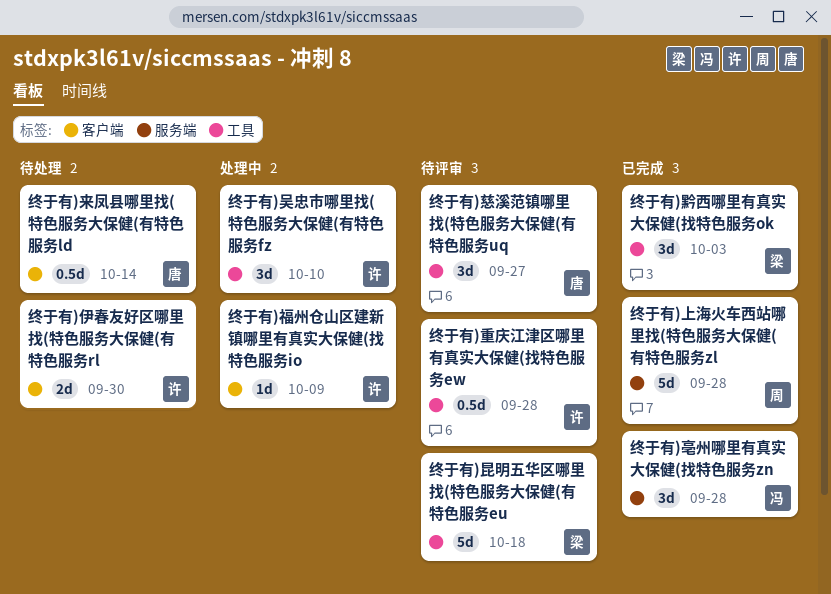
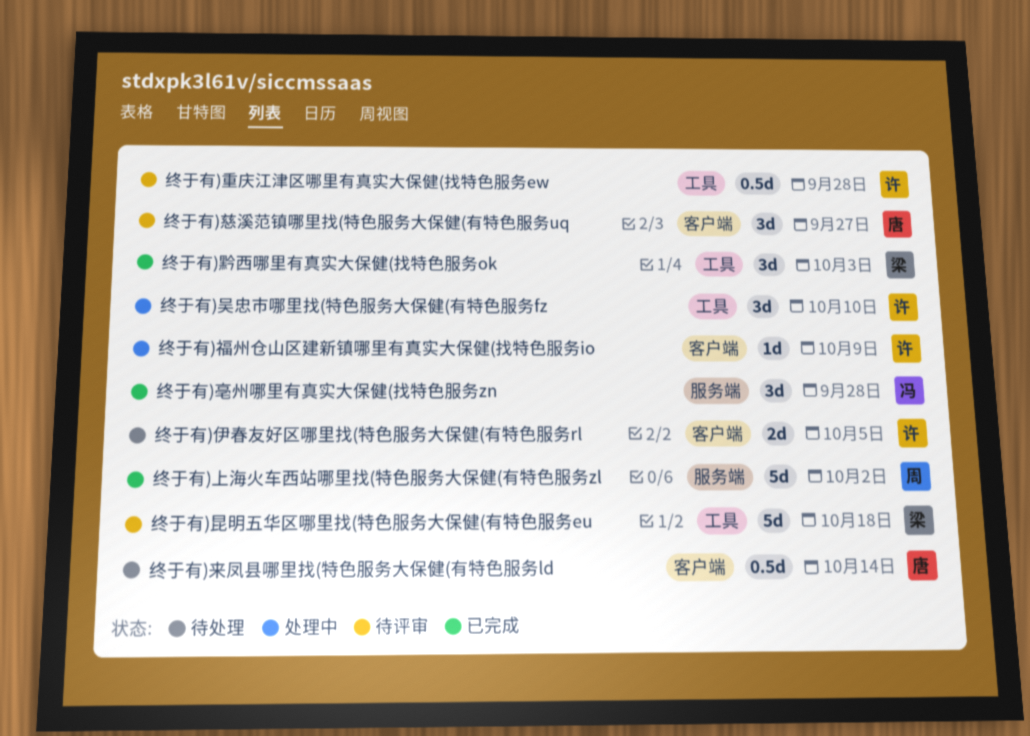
终于有)上海火车西站哪里找(特色服务大保健(有特色服务zl, due: Sep 28 -> Oct 2
终于有)伊春友好区哪里找(特色服务大保健(有特色服务rl, due: Sep 30 -> Oct 5
终于有)慈溪范镇哪里找(特色服务大保健(有特色服务uq, label: 工具 -> 客户端

